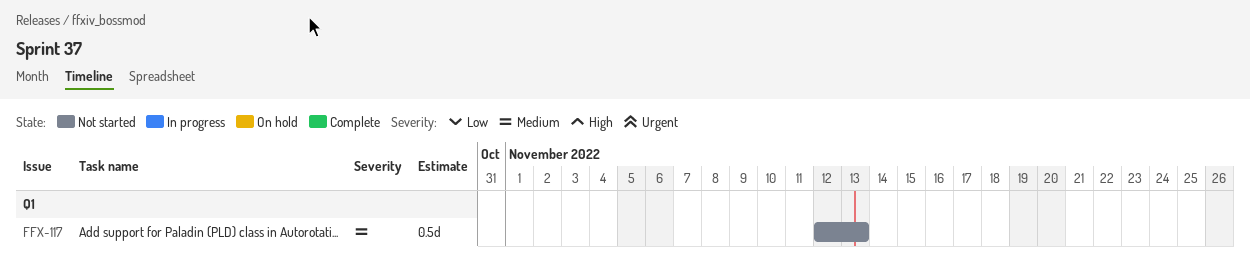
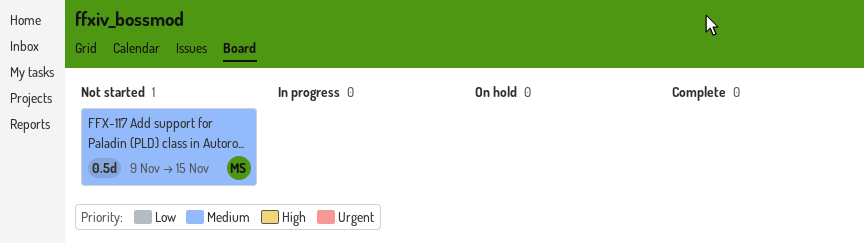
FFX-117, start: Nov 12 -> Nov 9
FFX-117, due: Nov 13 -> Nov 15

